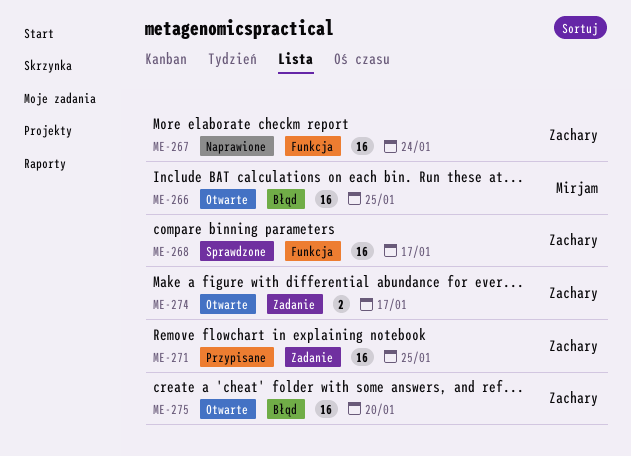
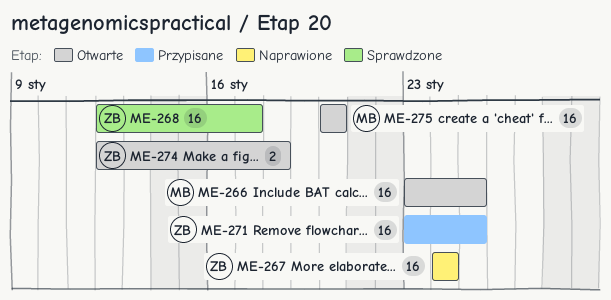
ME-274, due: Jan 17 -> Jan 18
ME-275, owner: Zachary -> Mirjam

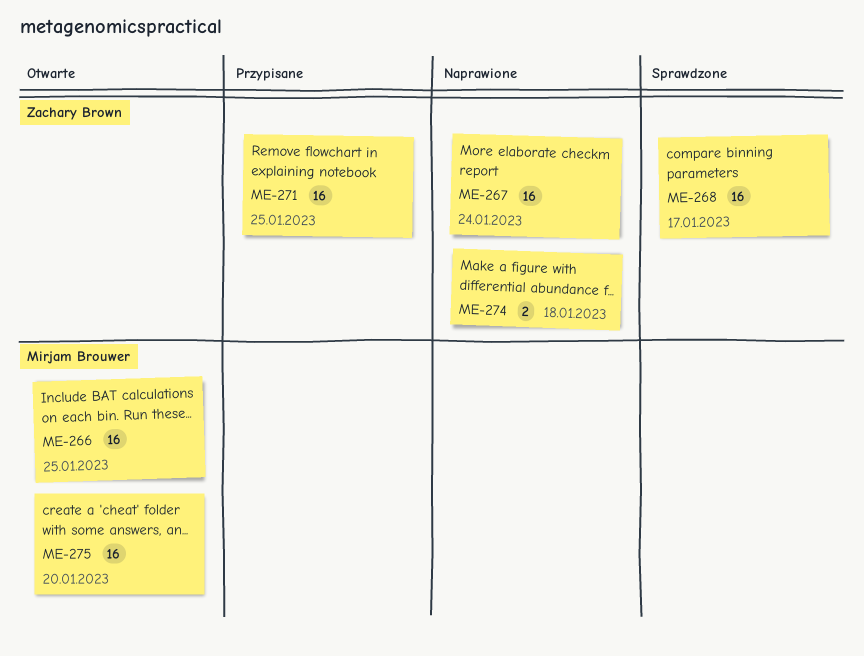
ME-274, status: Otwarte -> Naprawione

